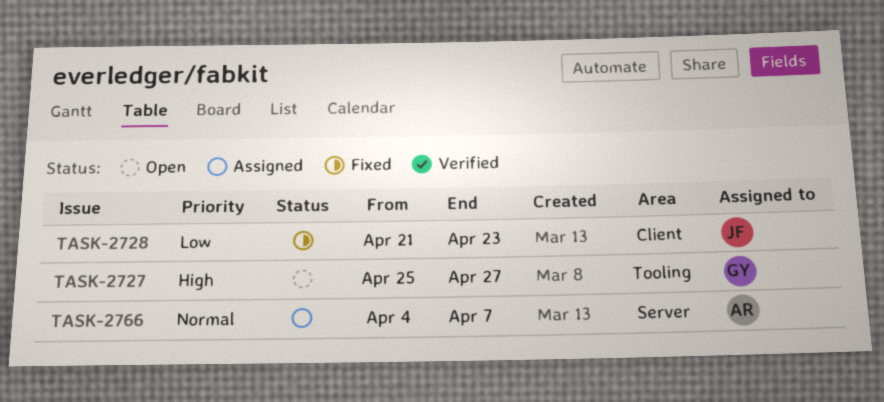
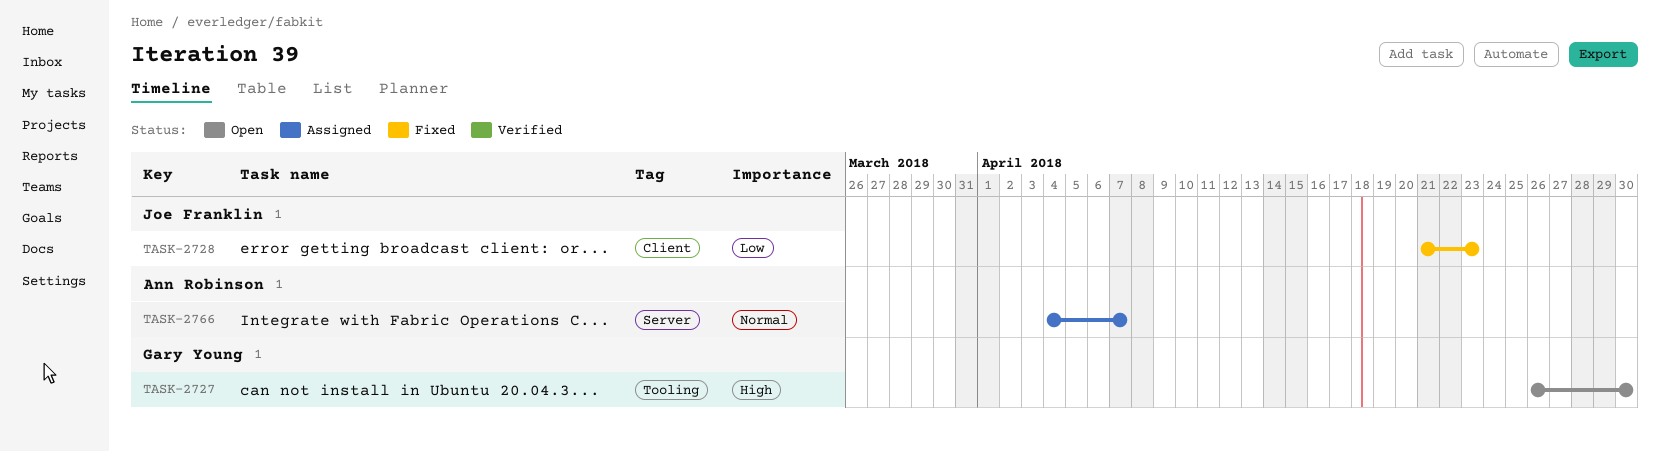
TASK-2727, start: Apr 25 -> Apr 26
TASK-2727, due: Apr 27 -> Apr 30

